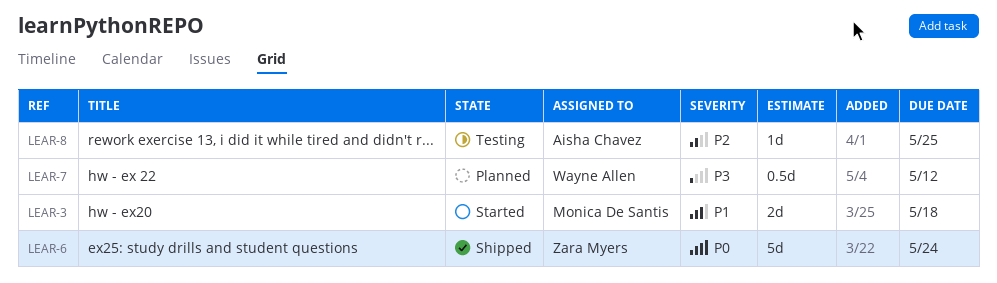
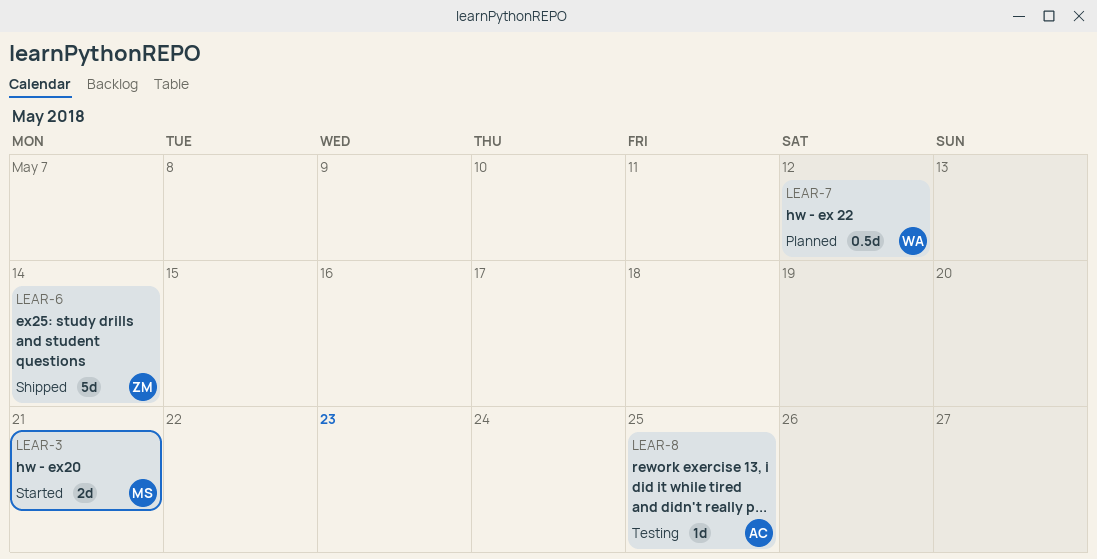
LEAR-3, due: May 18 -> May 21
LEAR-6, due: May 24 -> May 14

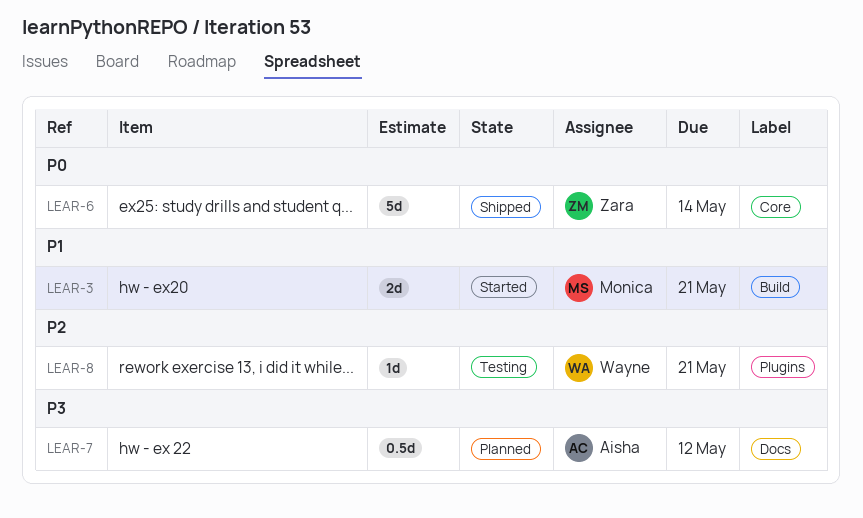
LEAR-7, owner: Wayne -> Aisha
LEAR-8, owner: Aisha -> Wayne
LEAR-8, due: May 25 -> May 21

